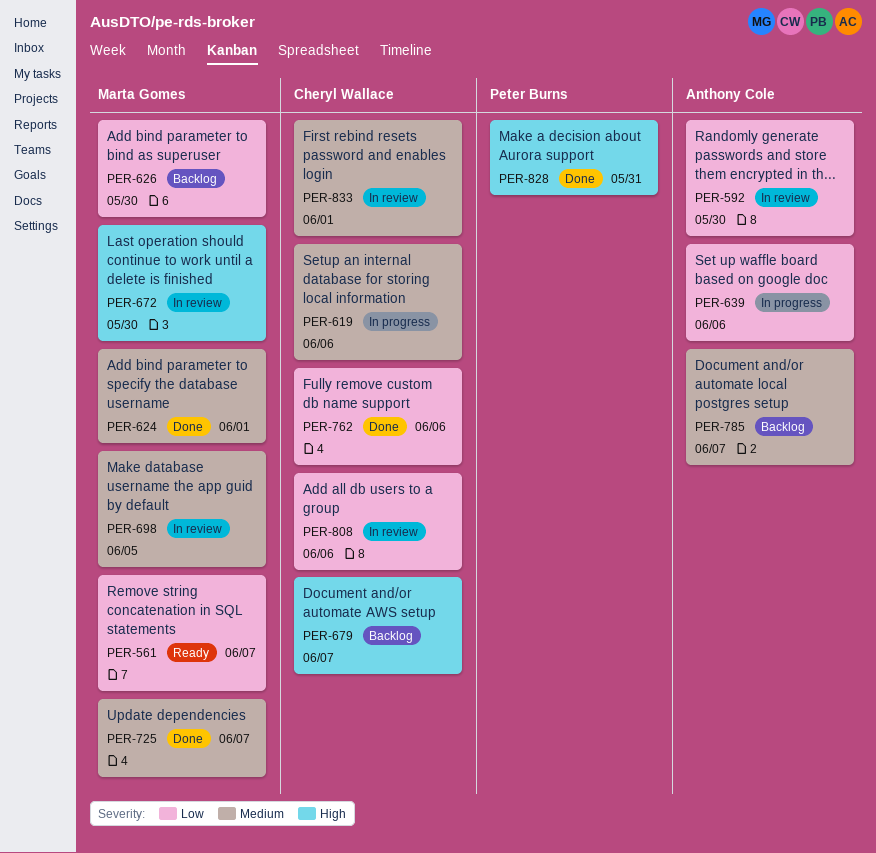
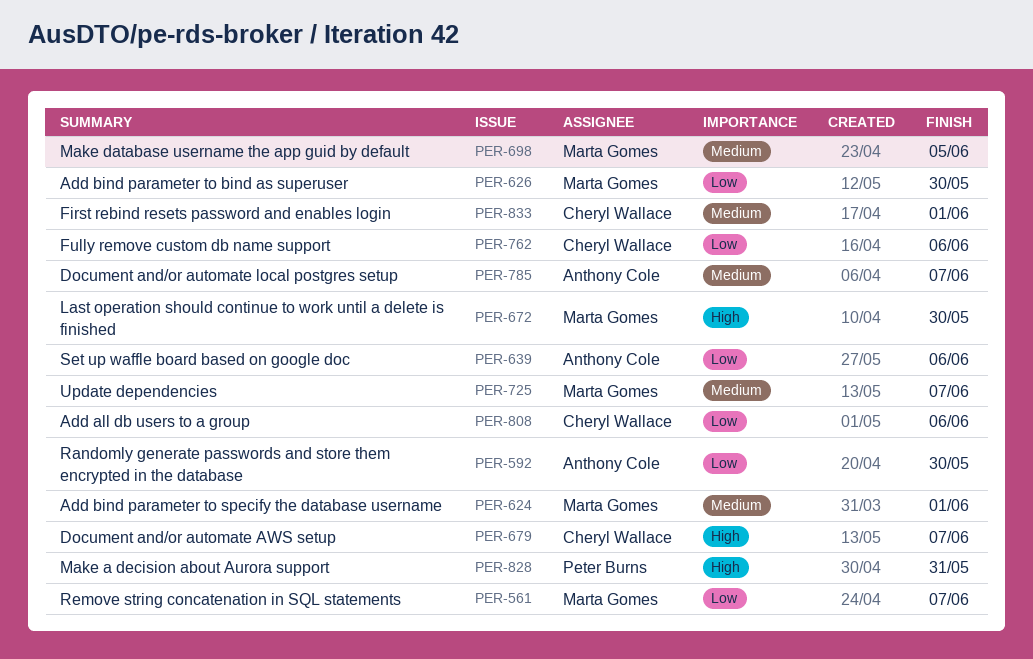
PER-619: present -> none

